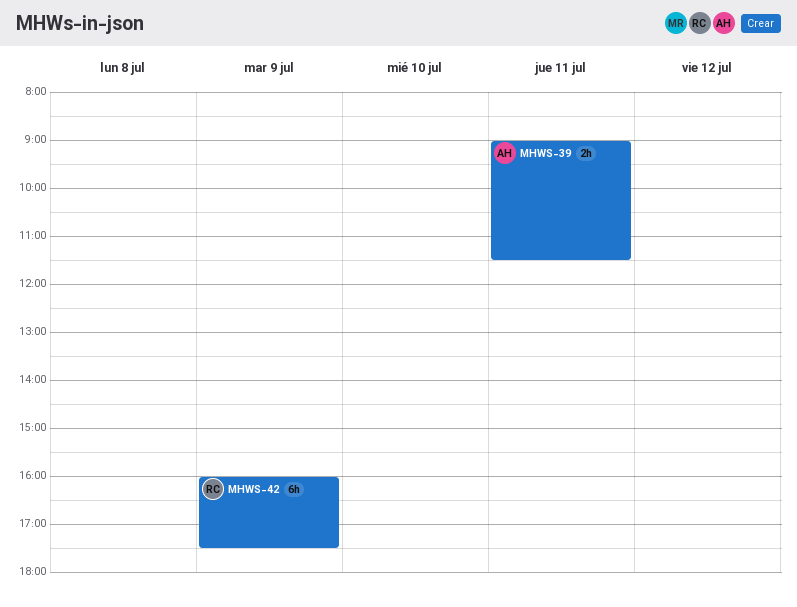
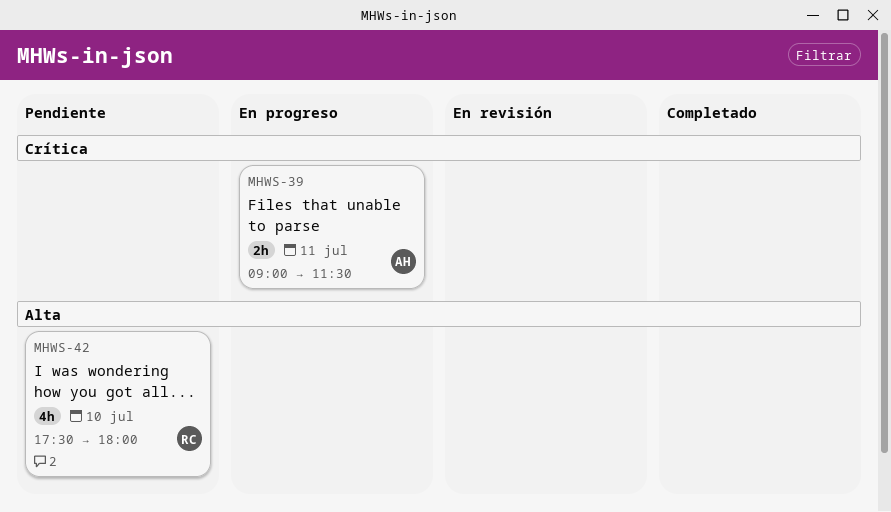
MHWS-42, estimate: 6h -> 4h
MHWS-42, day: Jul 9 -> Jul 10
MHWS-42, begins: 16:00 -> 17:30
MHWS-42, ends: 17:30 -> 18:00

